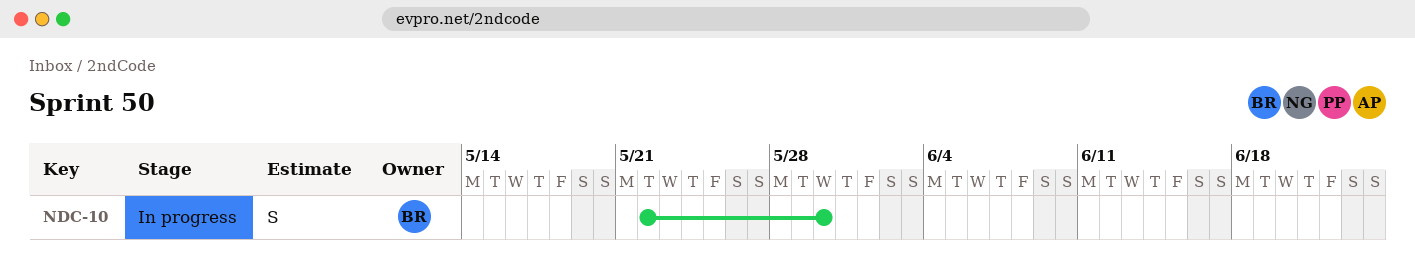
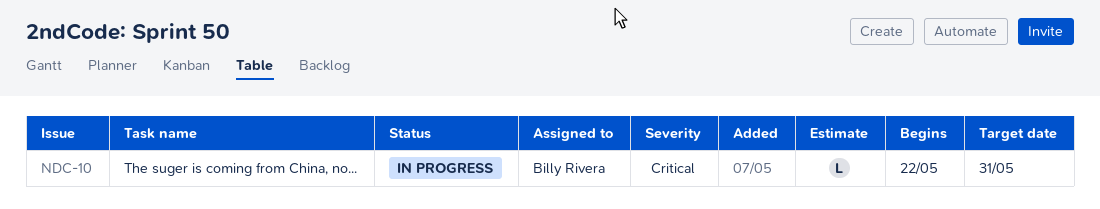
NDC-10, estimate: S -> L
NDC-10, due: May 30 -> May 31

